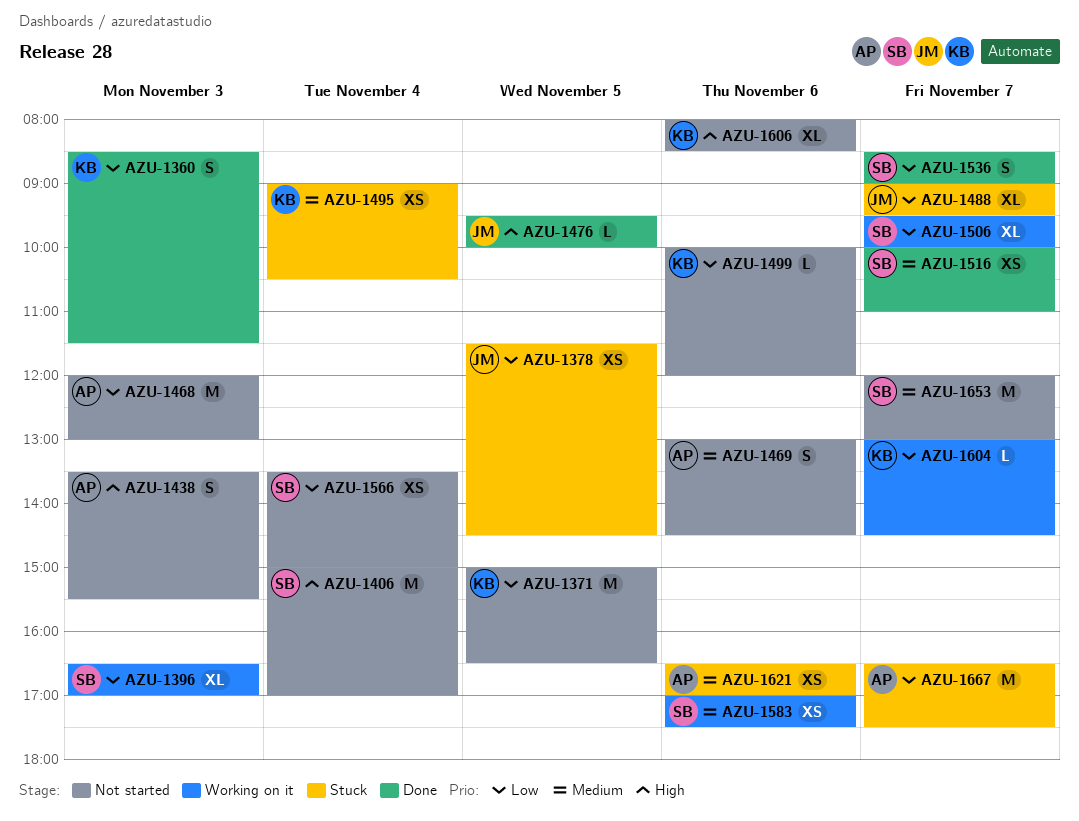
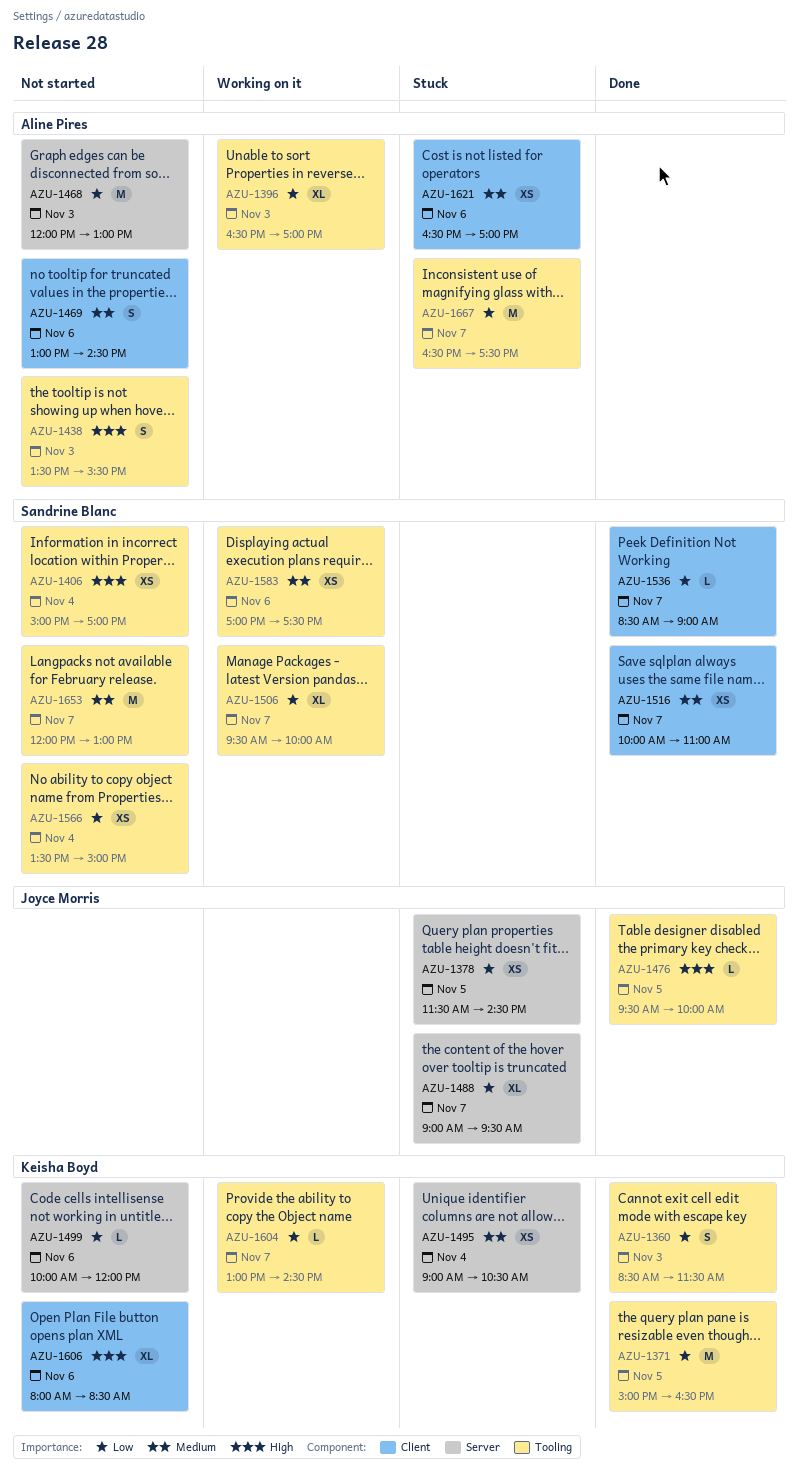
AZU-1371, status: Not started -> Done
AZU-1396, owner: Sandrine Blanc -> Aline Pires
AZU-1406, estimate: M -> XS
AZU-1536, estimate: S -> L

